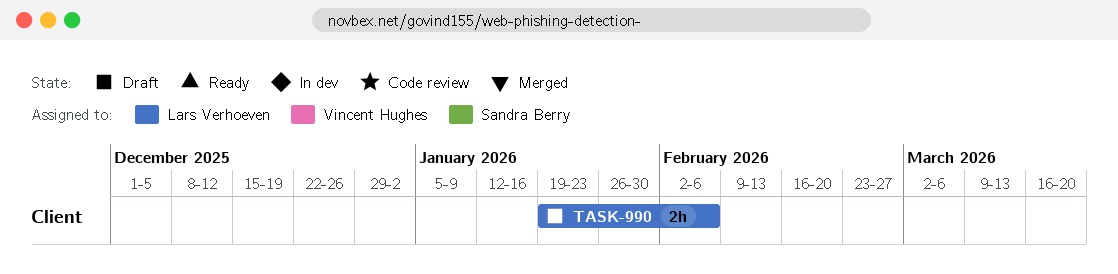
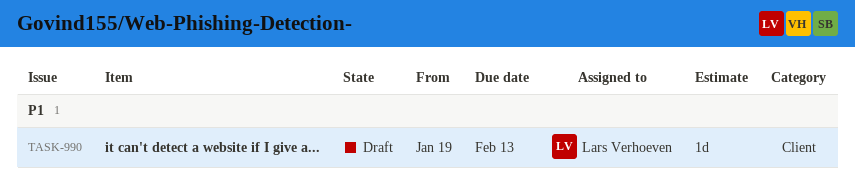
TASK-990, estimate: 2h -> 1d
TASK-990, due: Feb 6 -> Feb 13

